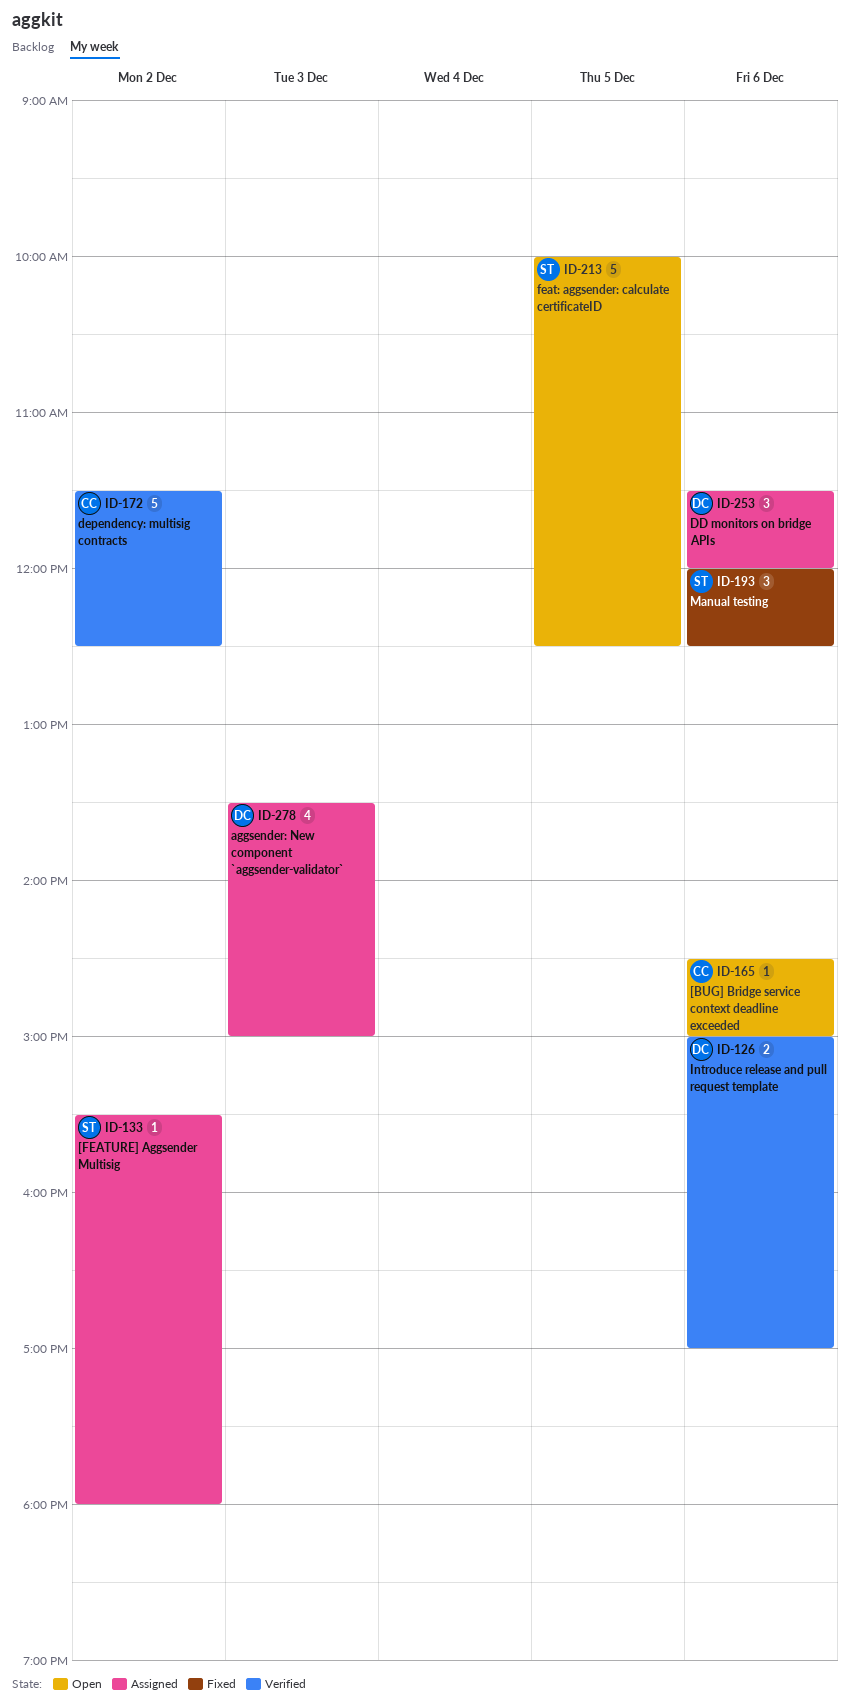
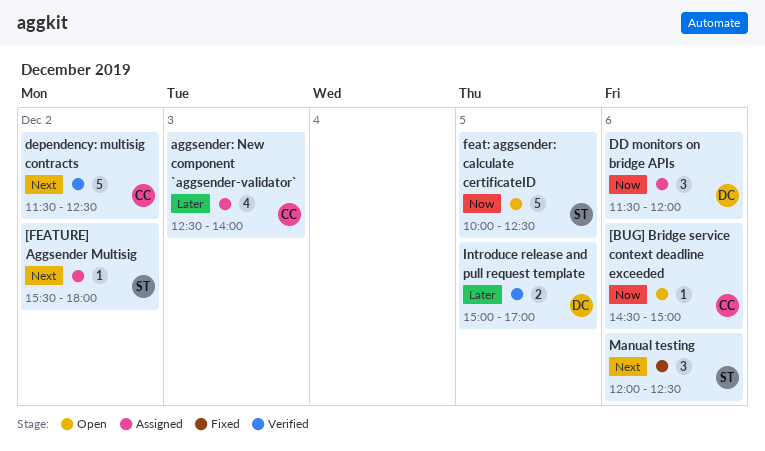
aggsender: New component `aggsender-validator`, owner: DC -> CC
aggsender: New component `aggsender-validator`, begins: 13:30 -> 12:30
aggsender: New component `aggsender-validator`, ends: 15:00 -> 14:00
Introduce release and pull request template, day: Dec 6 -> Dec 5

